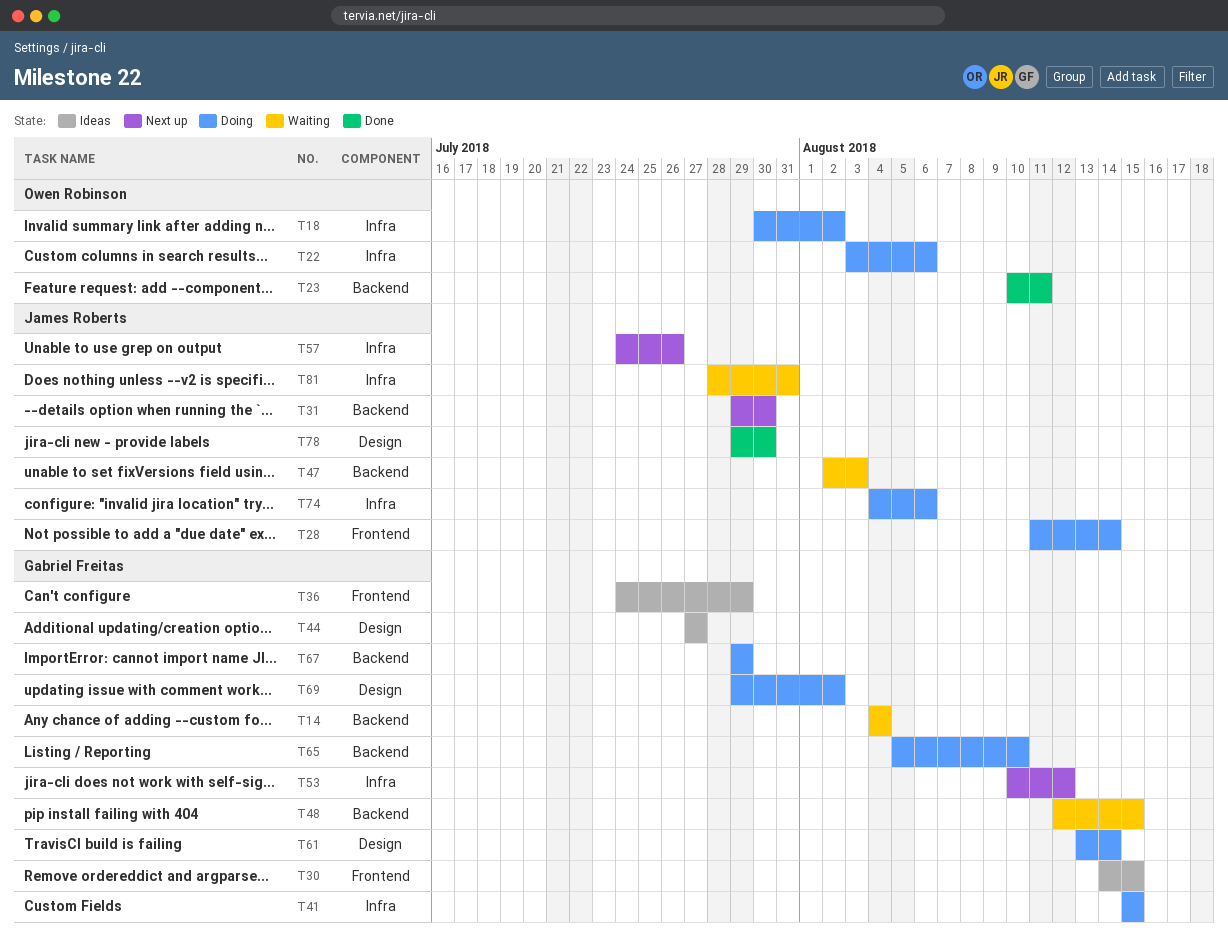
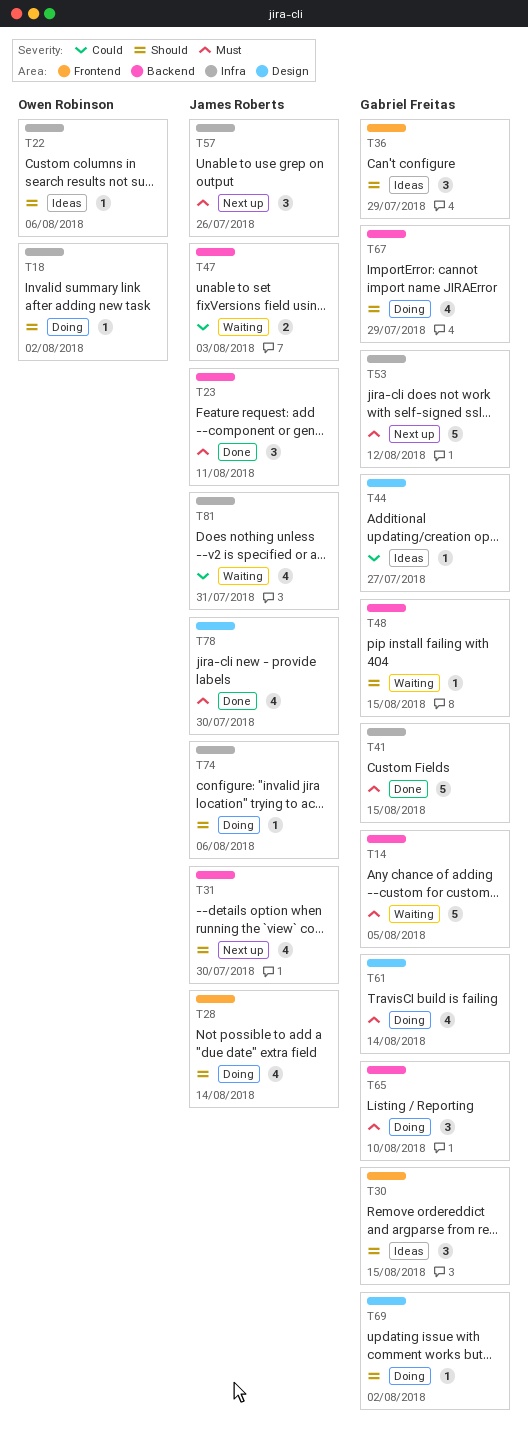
T14, due: Aug 4 -> Aug 5
T22, status: Doing -> Ideas
T23, owner: Owen Robinson -> James Roberts
T41, status: Doing -> Done

